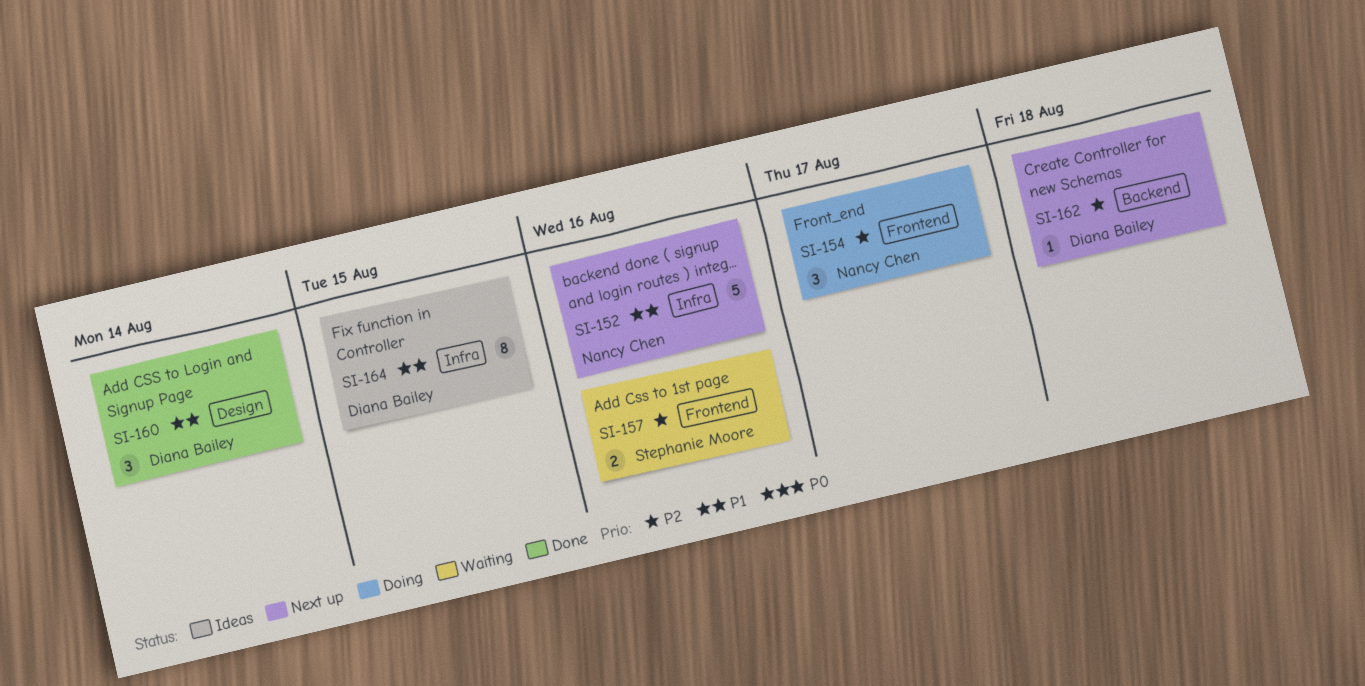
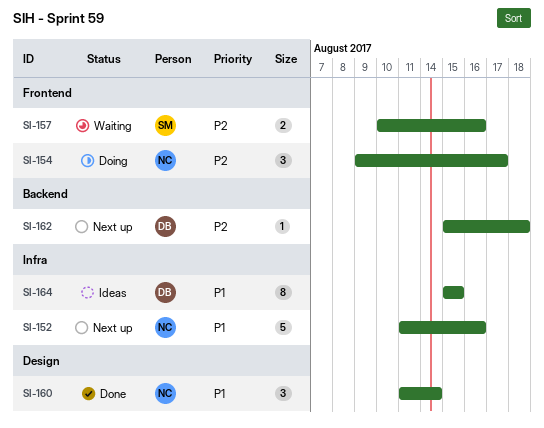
SI-160, owner: Diana Bailey -> Nancy Chen

